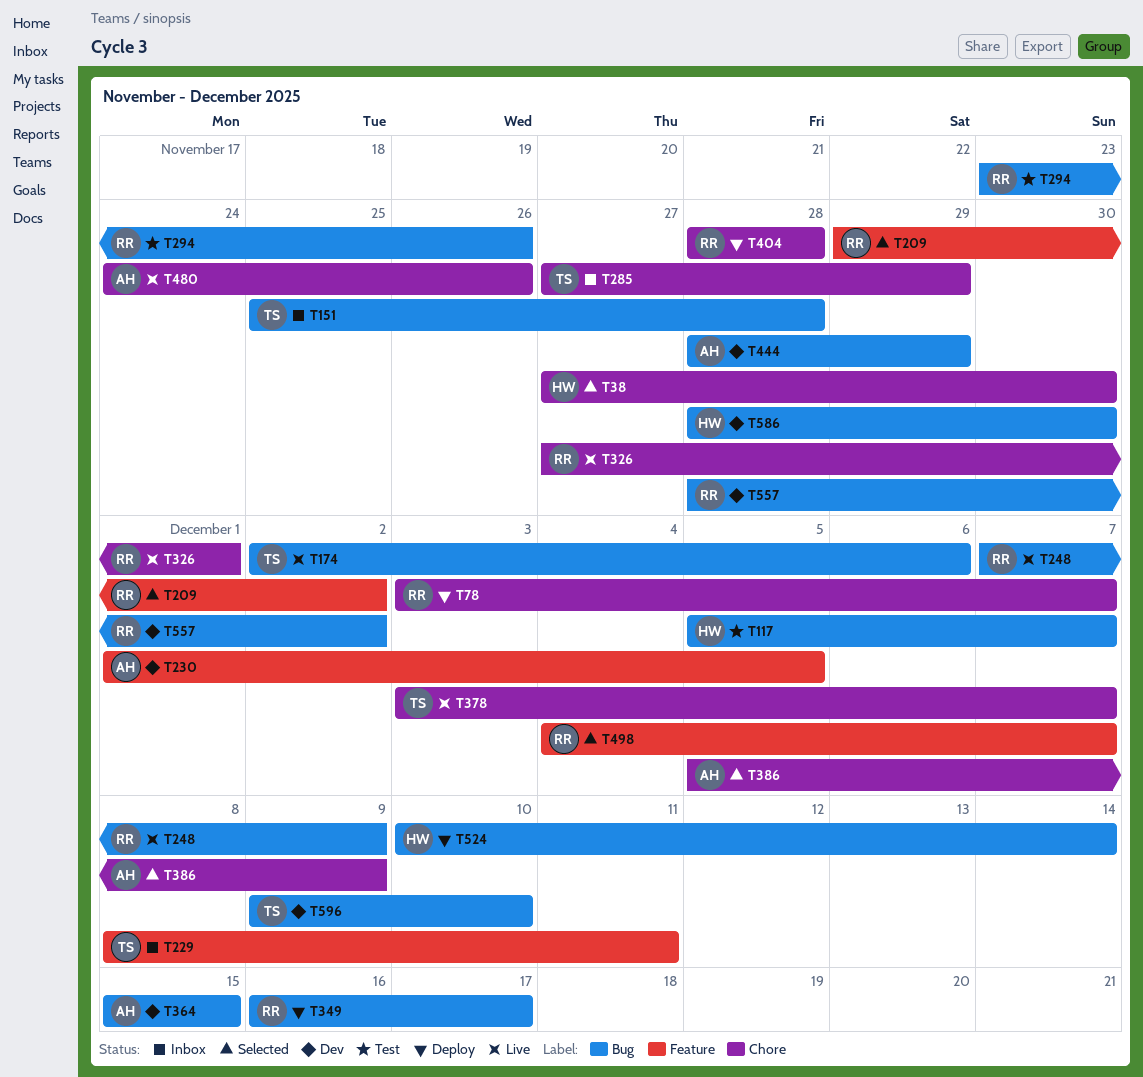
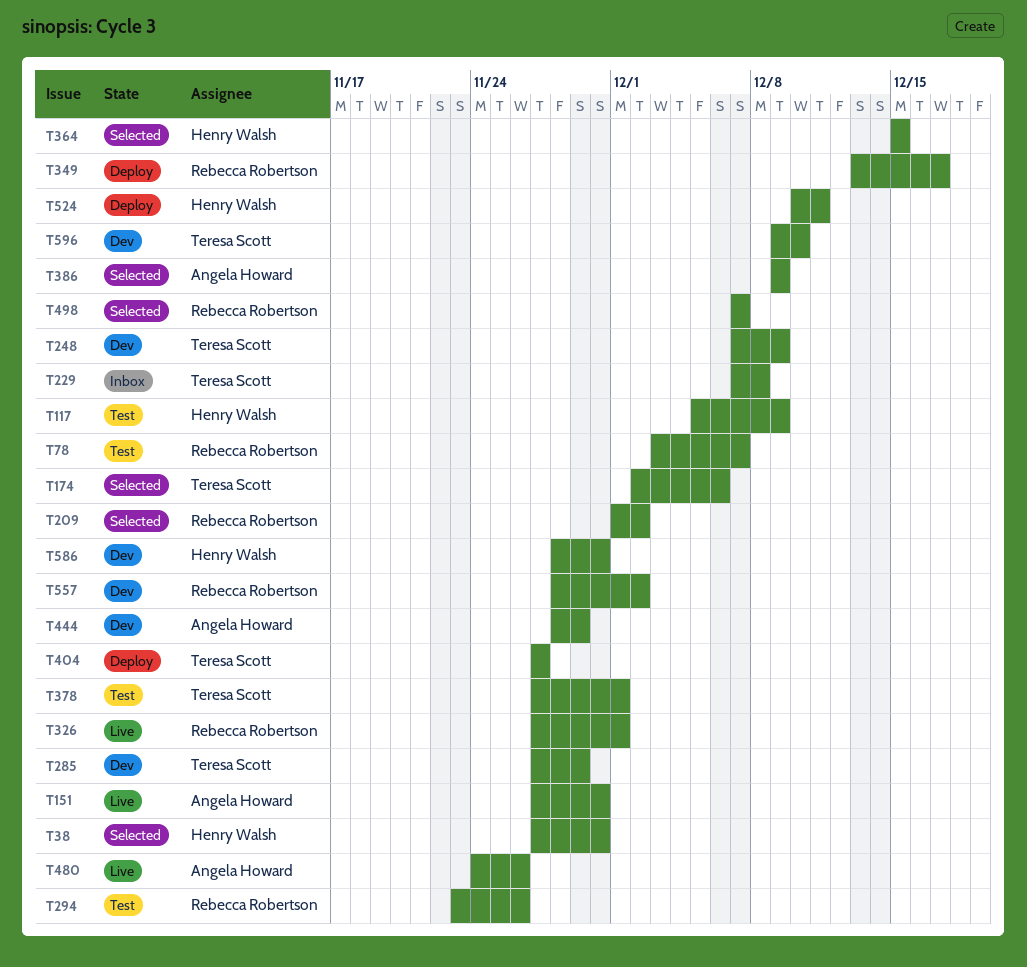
T78, status: Deploy -> Test
T117, due: Dec 7 -> Dec 9
T151, status: Inbox -> Live
T151, owner: Teresa Scott -> Angela Howard
T151, start: Nov 25 -> Nov 27
T151, due: Nov 28 -> Nov 30
T174, status: Live -> Selected
T209, start: Nov 29 -> Dec 1
T229, start: Dec 8 -> Dec 7
T229, due: Dec 11 -> Dec 8
T230: present -> none
T248, status: Live -> Dev
T248, owner: Rebecca Robertson -> Teresa Scott
T285, status: Inbox -> Dev
T349, start: Dec 16 -> Dec 13
T364, status: Dev -> Selected
T364, owner: Angela Howard -> Henry Walsh
T378, status: Live -> Test
T378, start: Dec 3 -> Nov 27
T378, due: Dec 7 -> Dec 1
T386, start: Dec 5 -> Dec 9
T404, owner: Rebecca Robertson -> Teresa Scott
T404, start: Nov 28 -> Nov 27
T404, due: Nov 28 -> Nov 27
T498, start: Dec 4 -> Dec 7
T524, due: Dec 14 -> Dec 11

